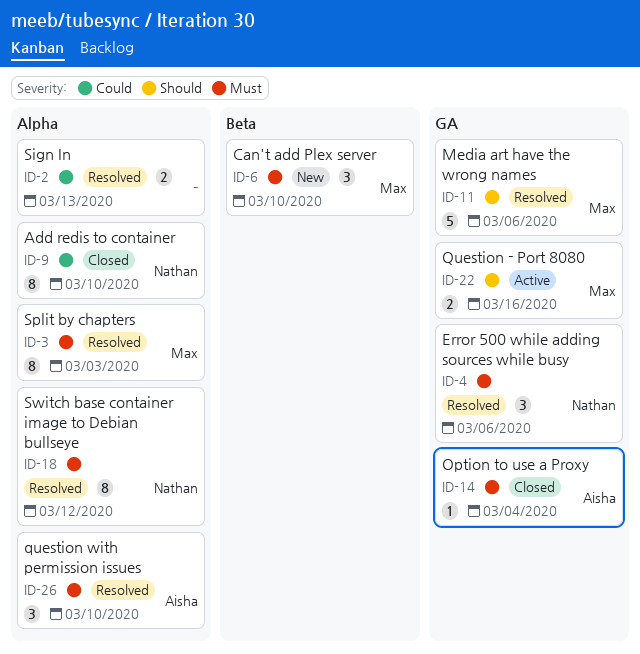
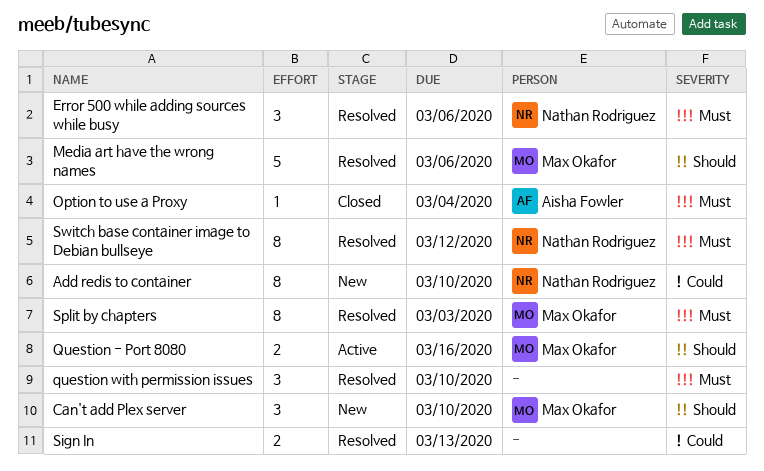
Add redis to container, status: Closed -> New
Can't add Plex server, priority: Must -> Should
question with permission issues, owner: Aisha Fowler -> none

